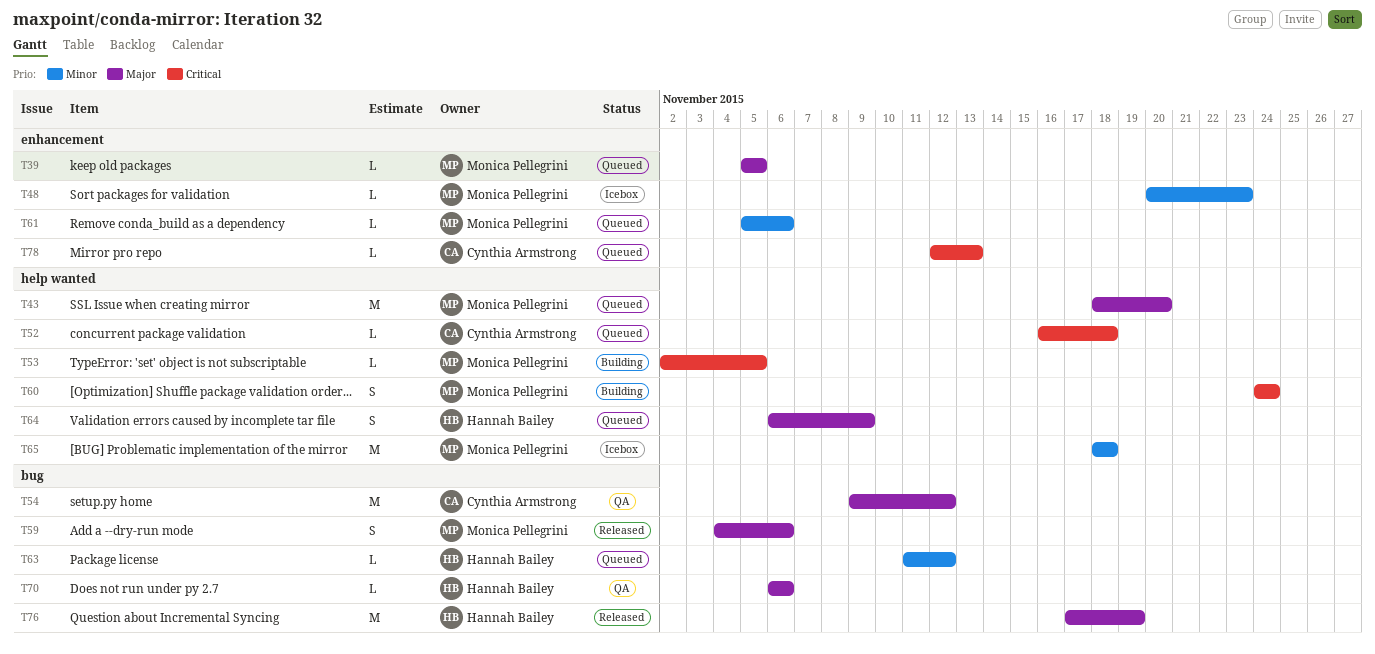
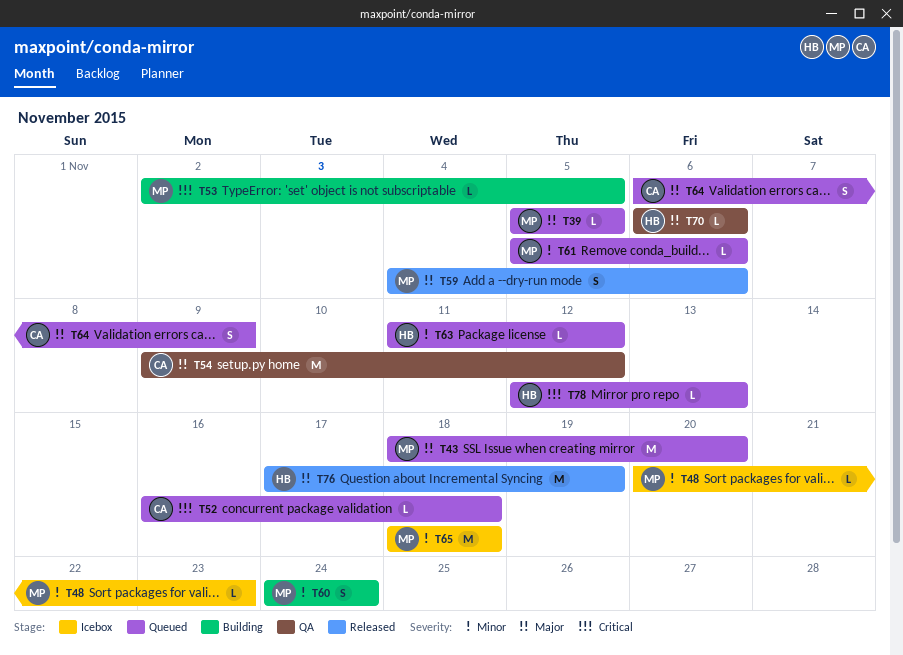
T60, priority: Critical -> Minor
T64, owner: Hannah Bailey -> Cynthia Armstrong
T78, owner: Cynthia Armstrong -> Hannah Bailey

